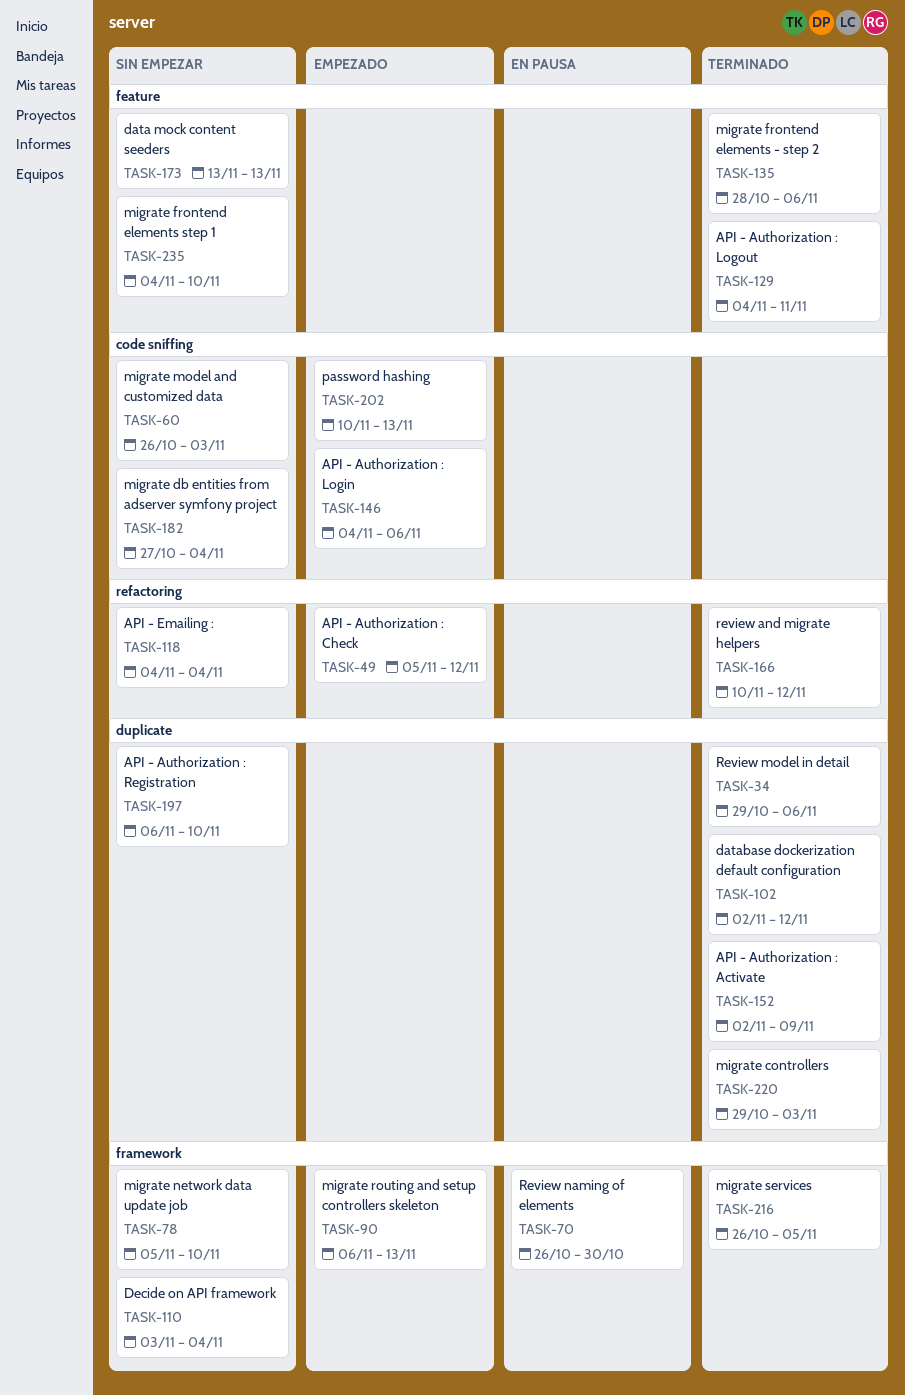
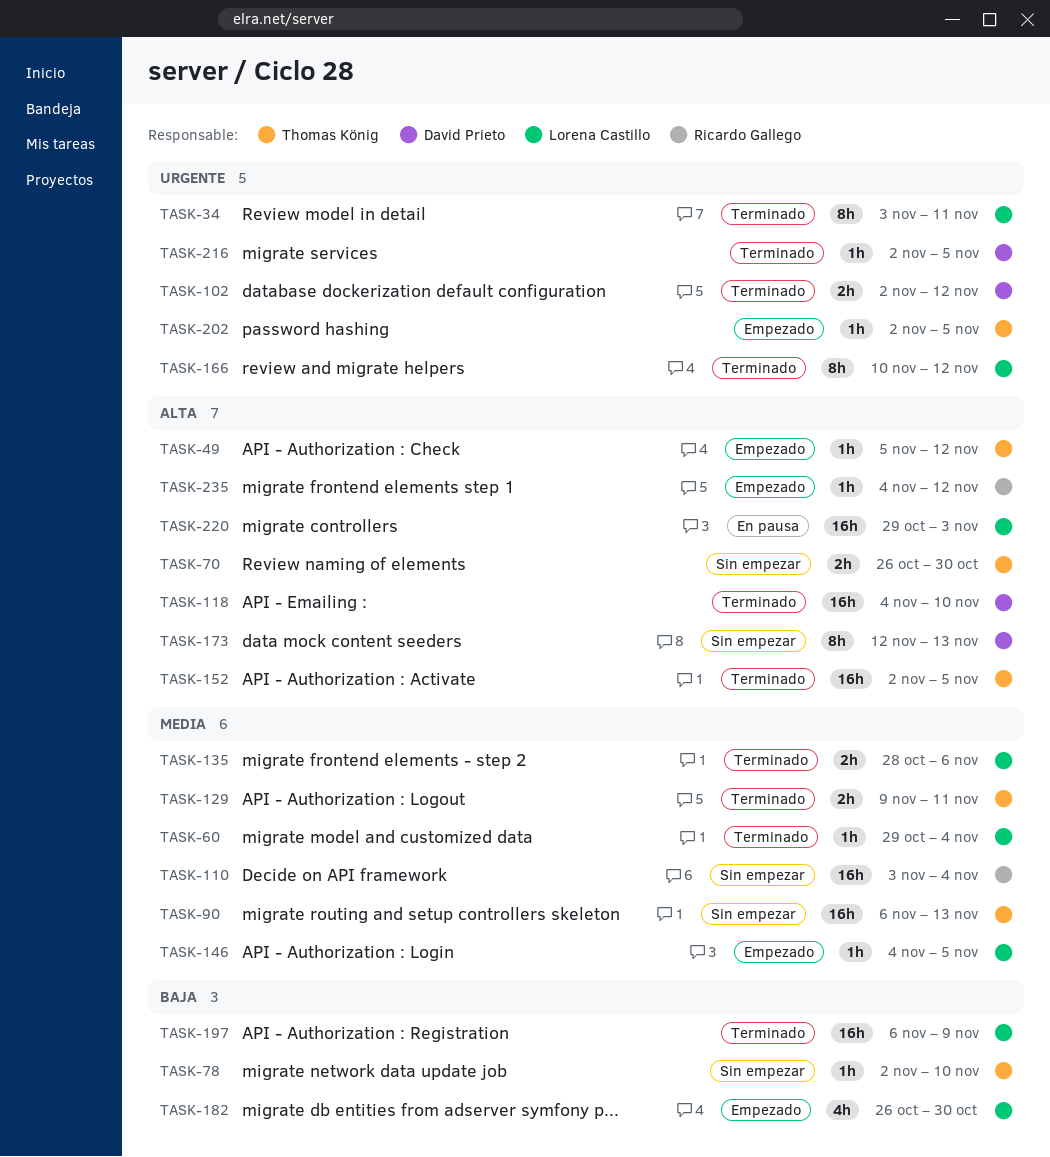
TASK-34, start: Oct 29 -> Nov 3
TASK-34, due: Nov 6 -> Nov 11
TASK-60, status: Sin empezar -> Terminado
TASK-60, start: Oct 26 -> Oct 29
TASK-60, due: Nov 3 -> Nov 4
TASK-70, status: En pausa -> Sin empezar
TASK-78, start: Nov 5 -> Nov 2
TASK-90, status: Empezado -> Sin empezar
TASK-118, status: Sin empezar -> Terminado
TASK-118, due: Nov 4 -> Nov 10
TASK-129, start: Nov 4 -> Nov 9
TASK-146, due: Nov 6 -> Nov 5
TASK-152, due: Nov 9 -> Nov 5
TASK-173, start: Nov 13 -> Nov 12
TASK-182, status: Sin empezar -> Empezado
TASK-182, start: Oct 27 -> Oct 26
TASK-182, due: Nov 4 -> Oct 30
TASK-197, status: Sin empezar -> Terminado
TASK-197, due: Nov 10 -> Nov 9
TASK-202, start: Nov 10 -> Nov 2
TASK-202, due: Nov 13 -> Nov 5
TASK-216, start: Oct 26 -> Nov 2
TASK-220, status: Terminado -> En pausa
TASK-235, status: Sin empezar -> Empezado
TASK-235, due: Nov 10 -> Nov 12

